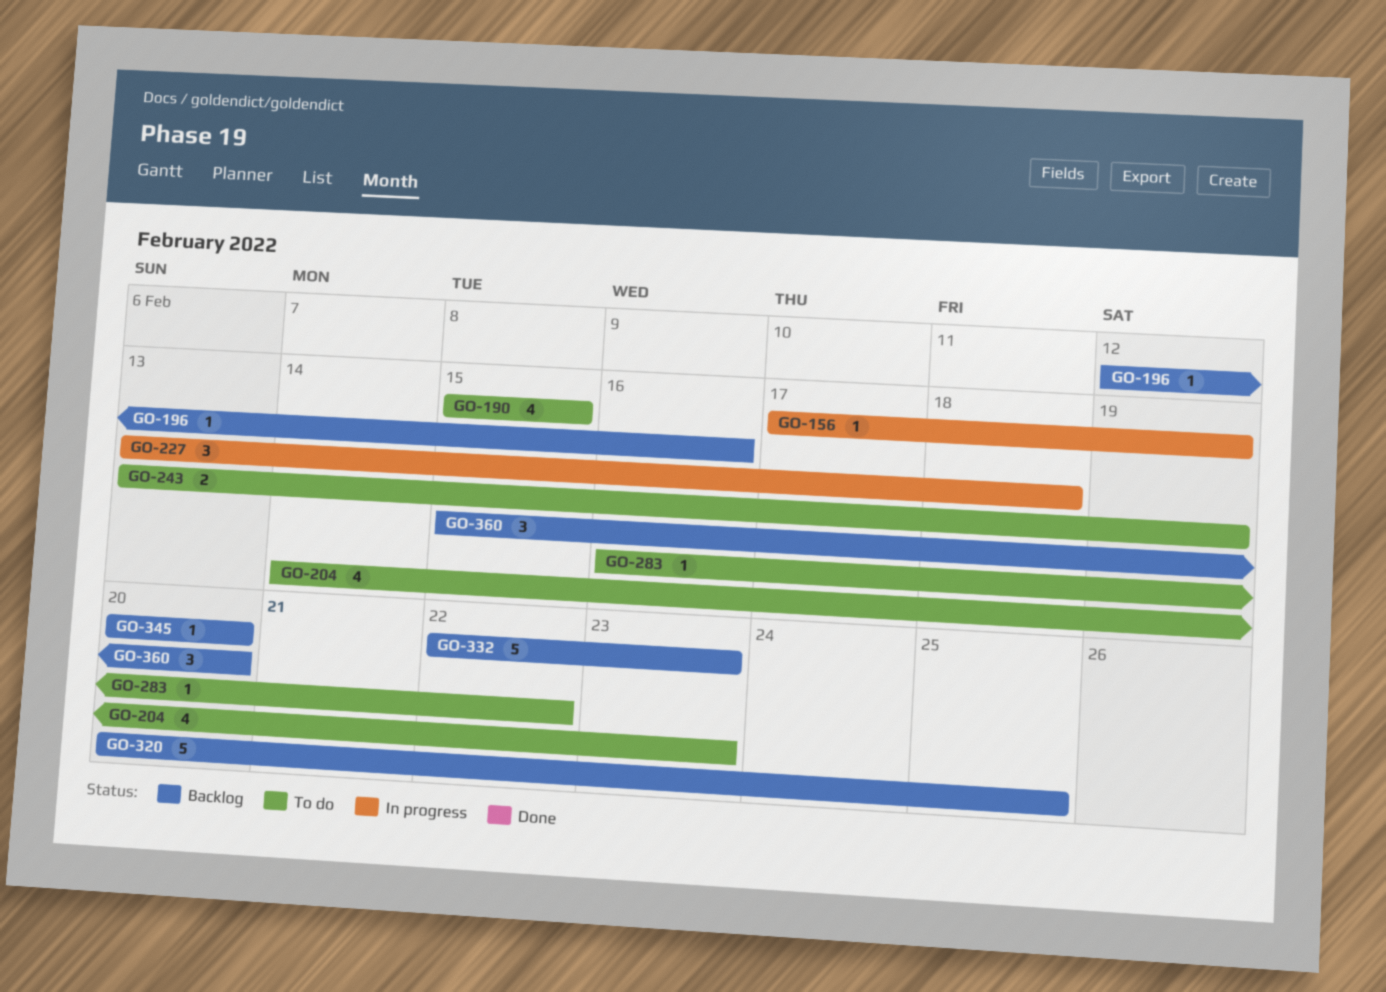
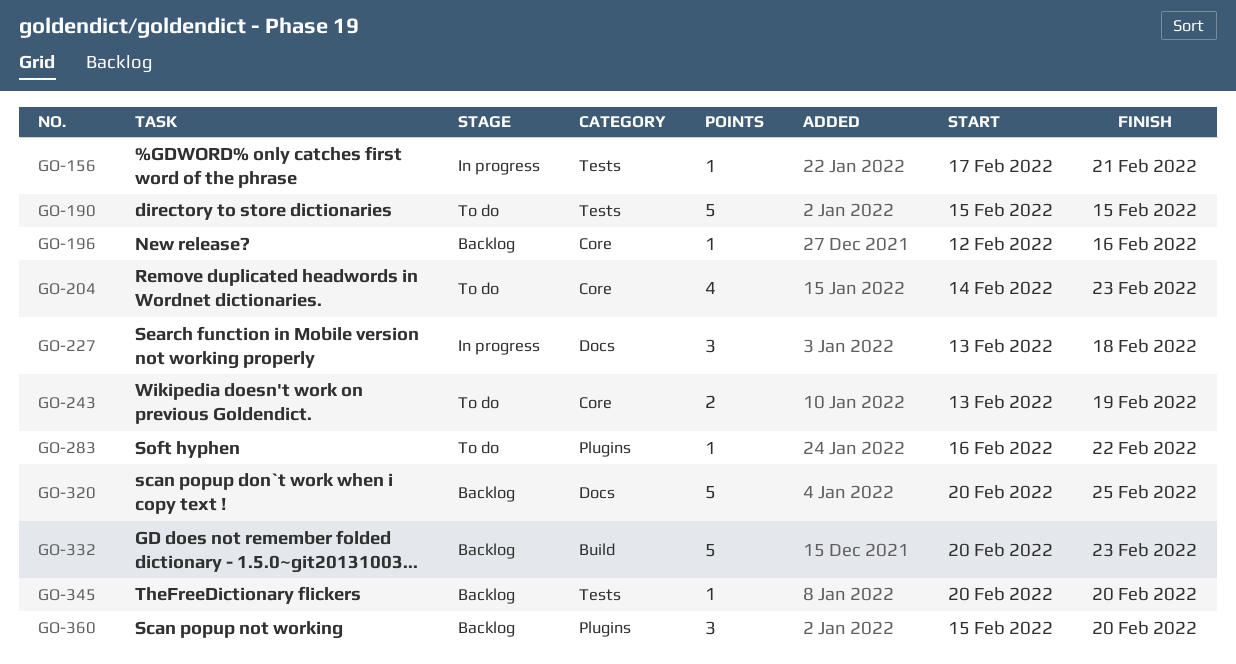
GO-156, due: Feb 19 -> Feb 21
GO-190, estimate: 4 -> 5
GO-332, start: Feb 22 -> Feb 20

